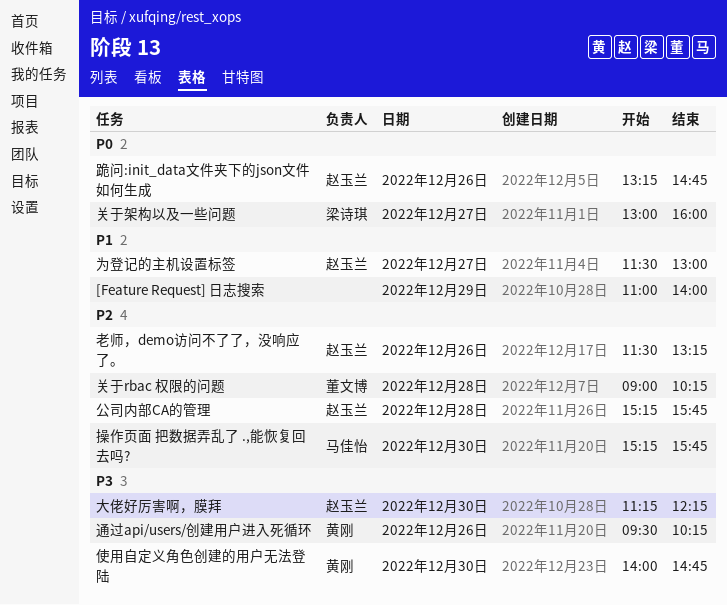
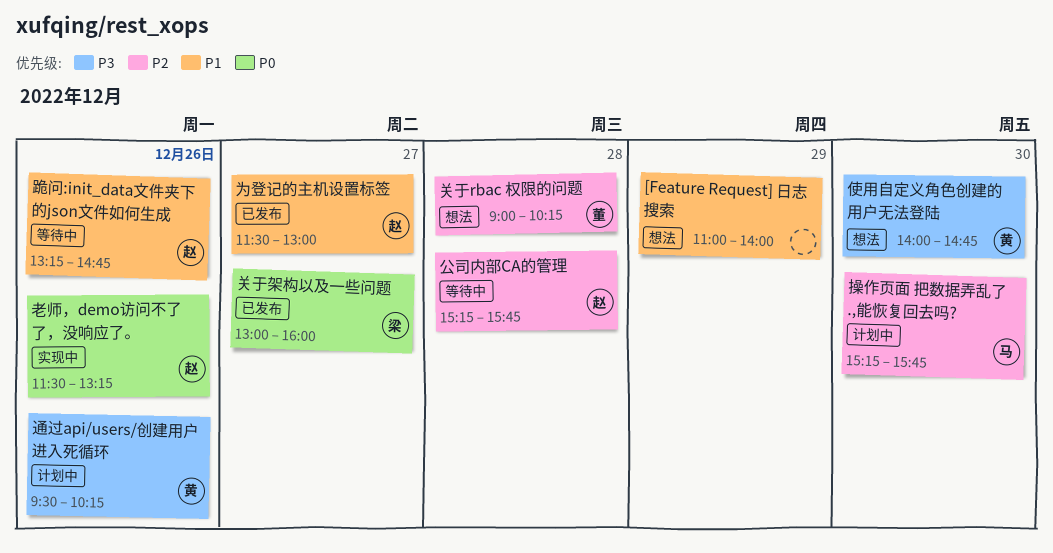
大佬好厉害啊，膜拜: present -> none
老师，demo访问不了了，没响应了。, priority: P2 -> P0
跪问:init_data文件夹下的json文件如何生成, priority: P0 -> P1

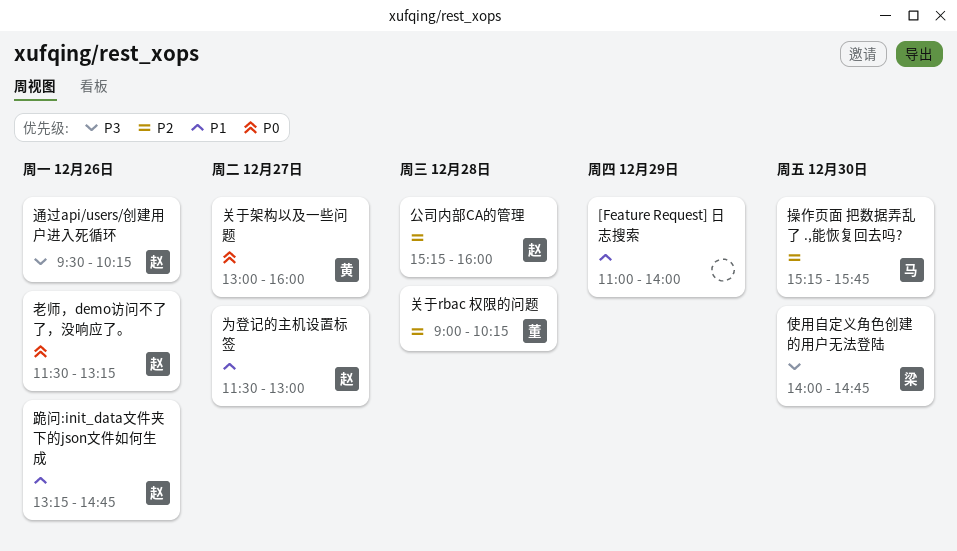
使用自定义角色创建的用户无法登陆, owner: 黄 -> 梁
公司内部CA的管理, ends: 15:45 -> 16:00
关于架构以及一些问题, owner: 梁 -> 黄
通过api/users/创建用户进入死循环, owner: 黄 -> 赵

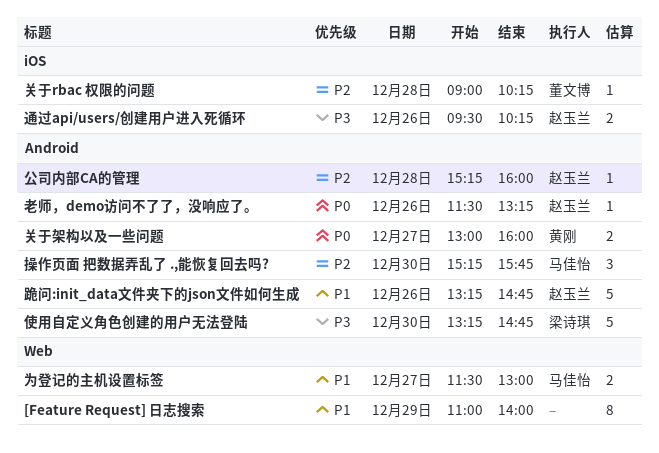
为登记的主机设置标签, owner: 赵玉兰 -> 马佳怡
使用自定义角色创建的用户无法登陆, begins: 14:00 -> 13:15

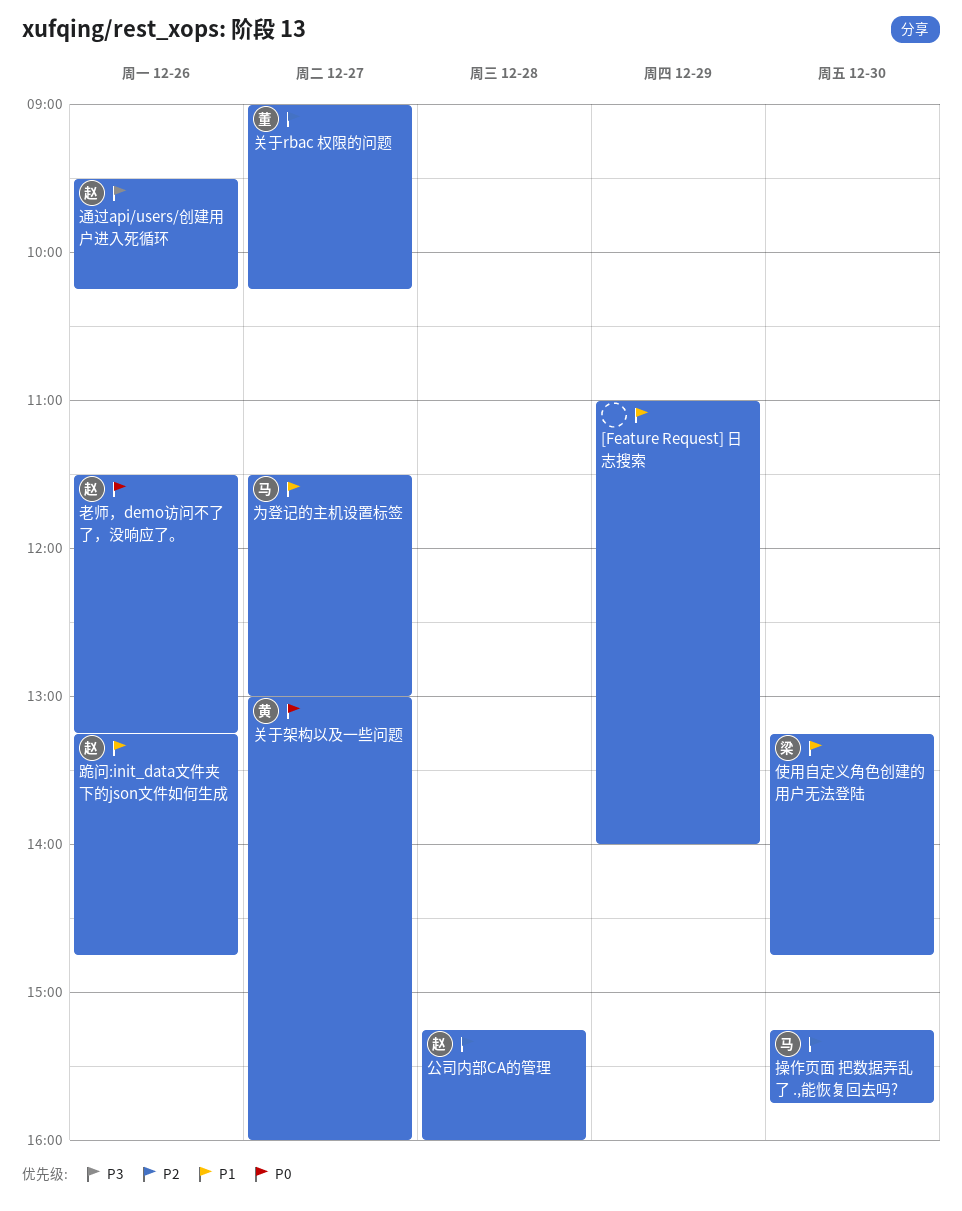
使用自定义角色创建的用户无法登陆, priority: P3 -> P1
关于rbac 权限的问题, day: Dec 28 -> Dec 27

